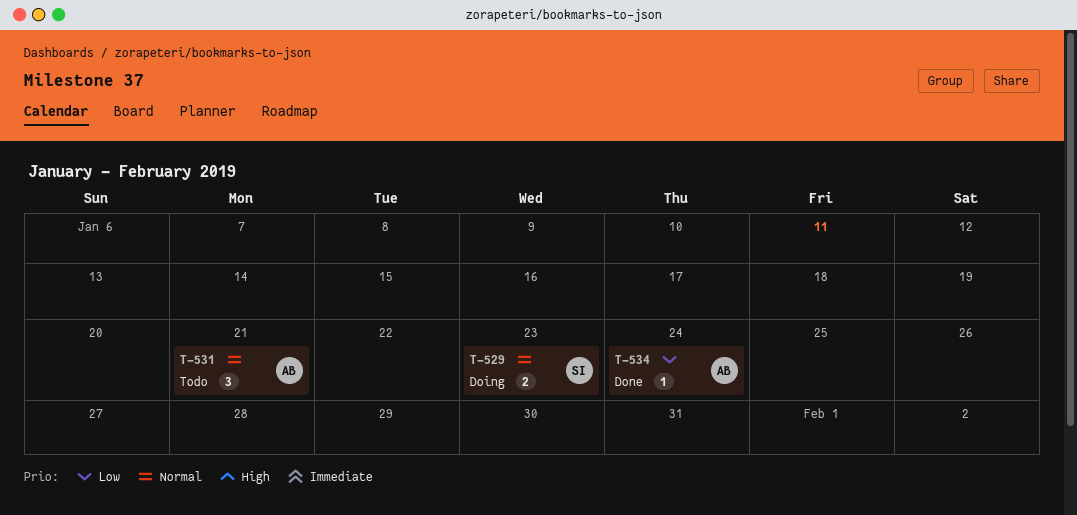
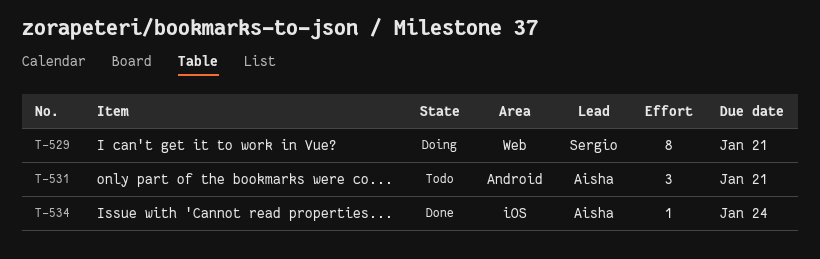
T-529, estimate: 2 -> 8
T-529, due: Jan 23 -> Jan 21

